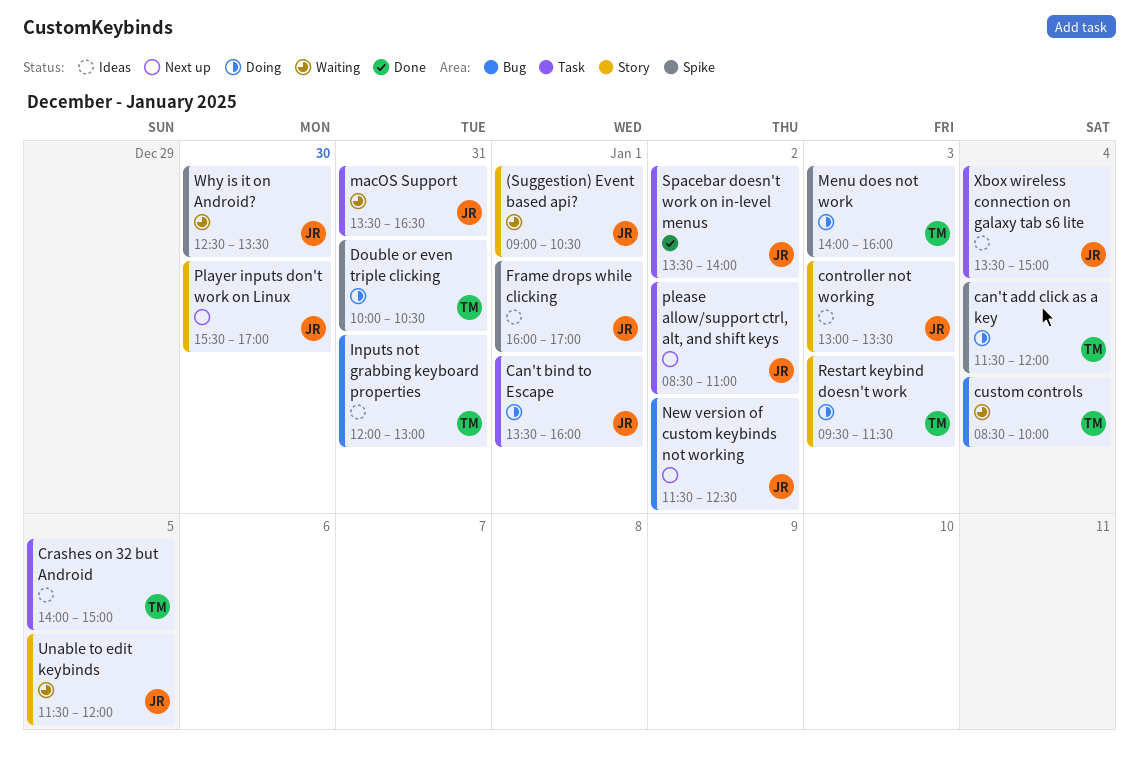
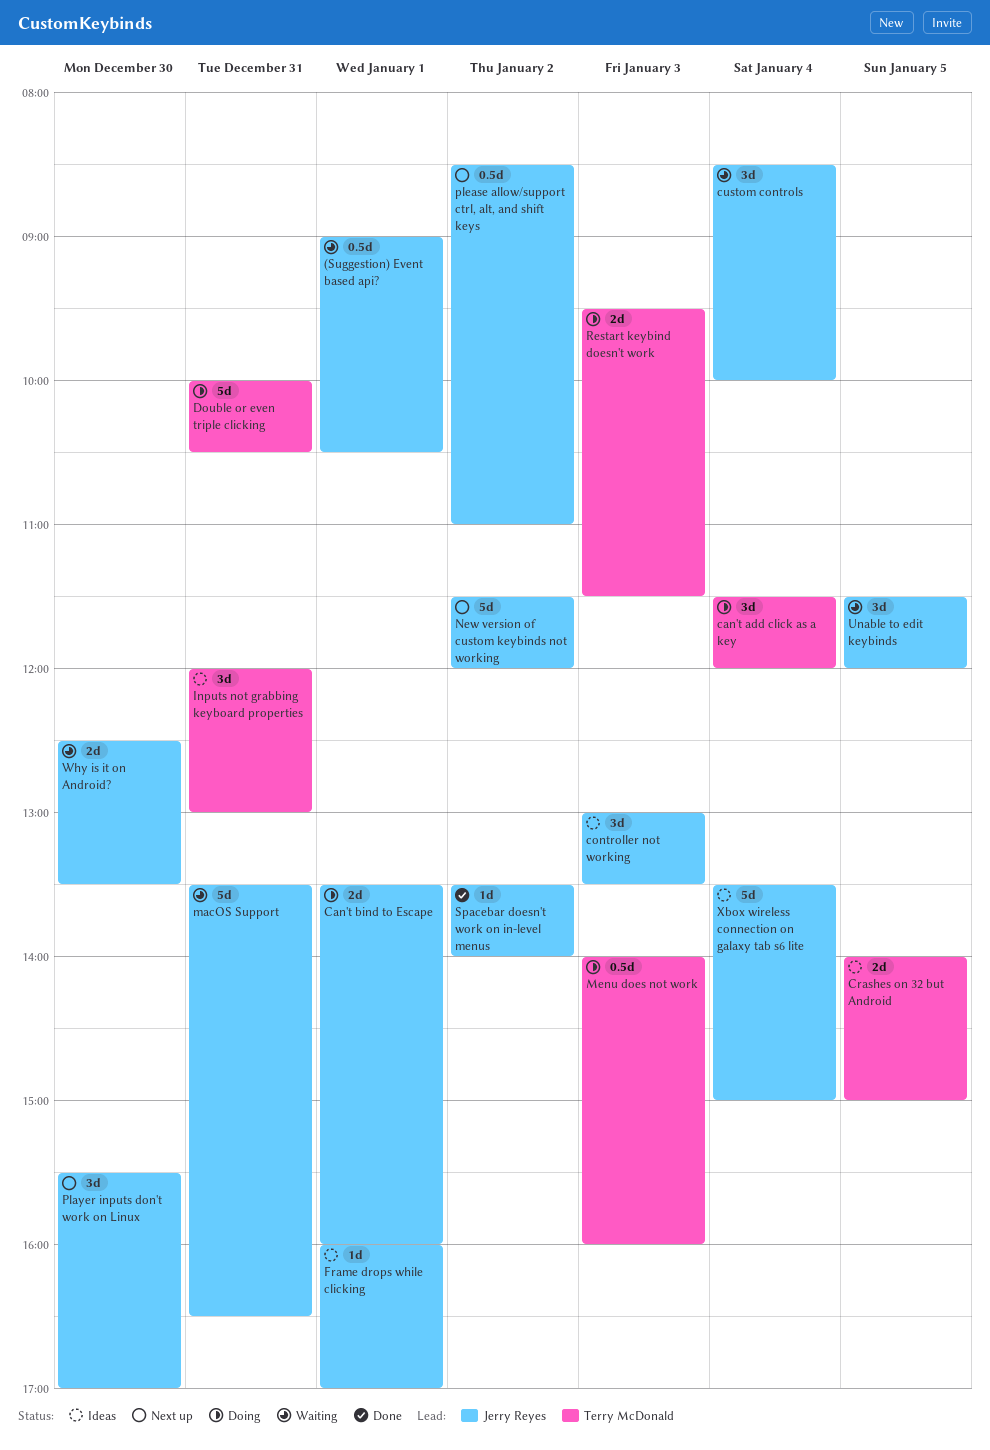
custom controls, owner: Terry McDonald -> Jerry Reyes
New version of custom keybinds not working, ends: 12:30 -> 12:00

